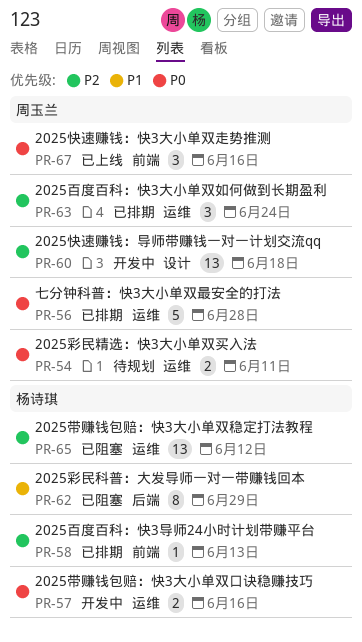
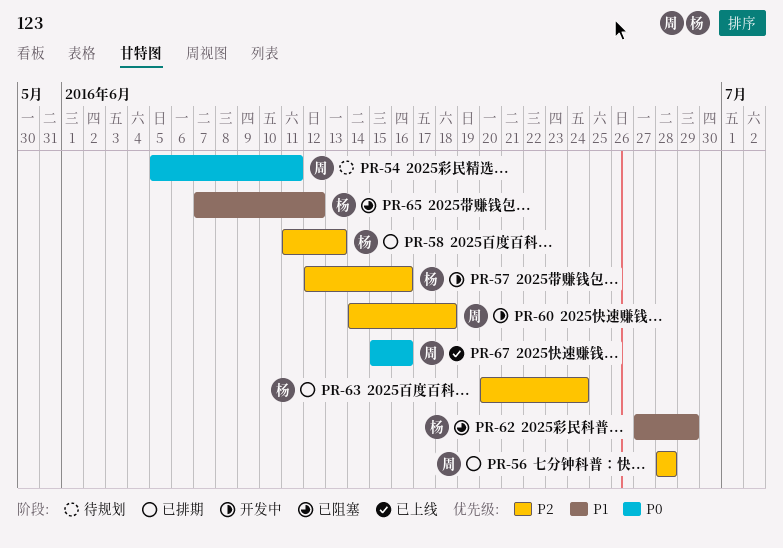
PR-56, priority: P0 -> P2
PR-57, priority: P0 -> P2
PR-63, owner: 周玉兰 -> 杨诗琪
PR-65, priority: P2 -> P1

